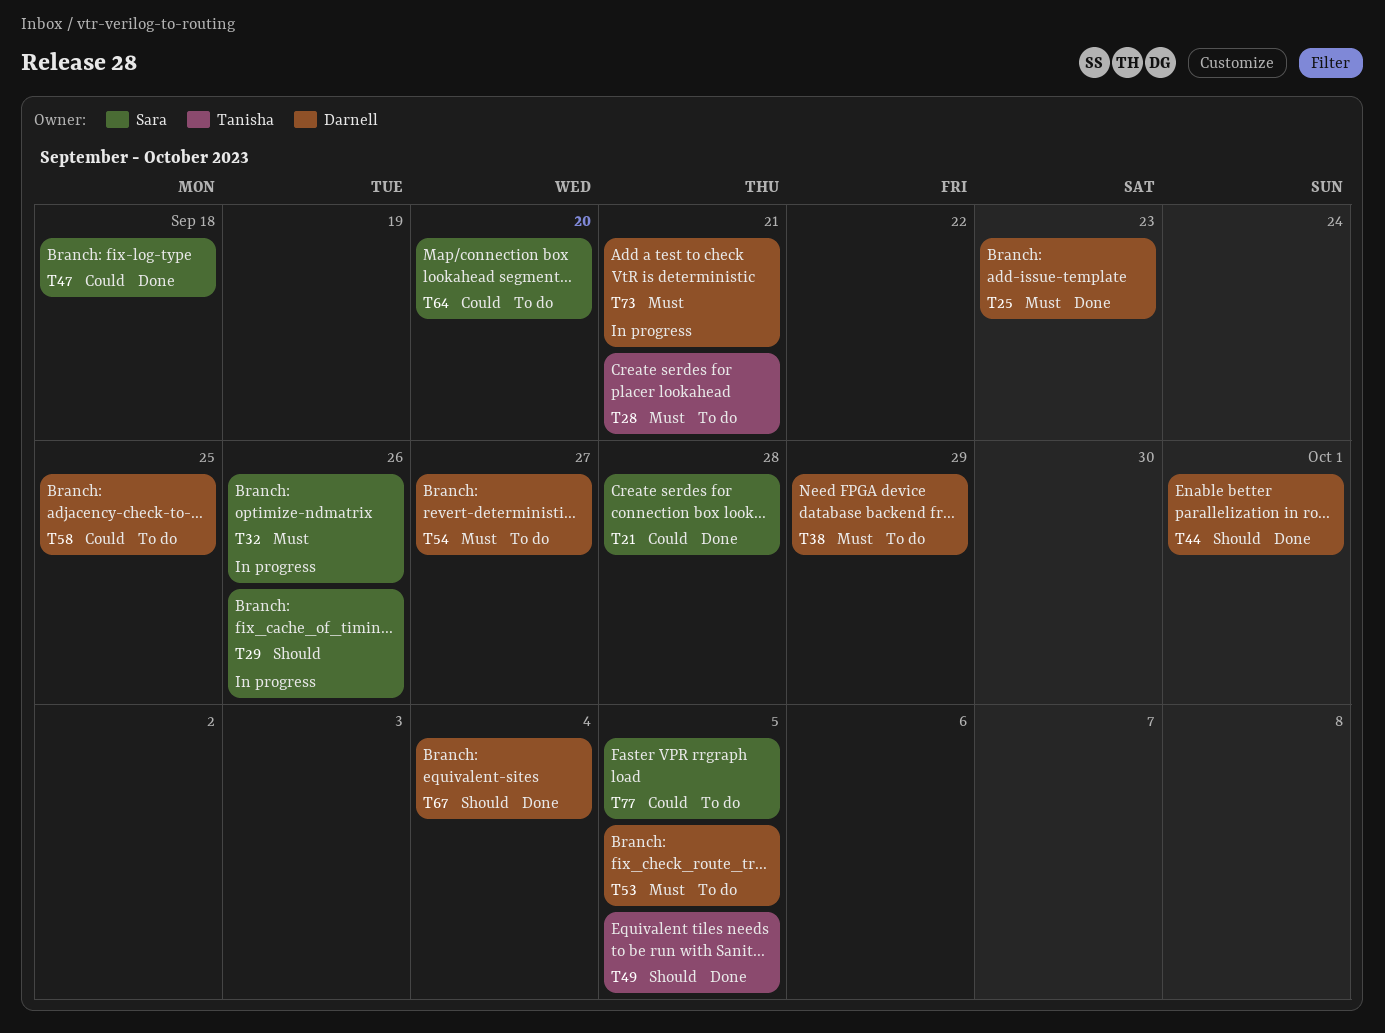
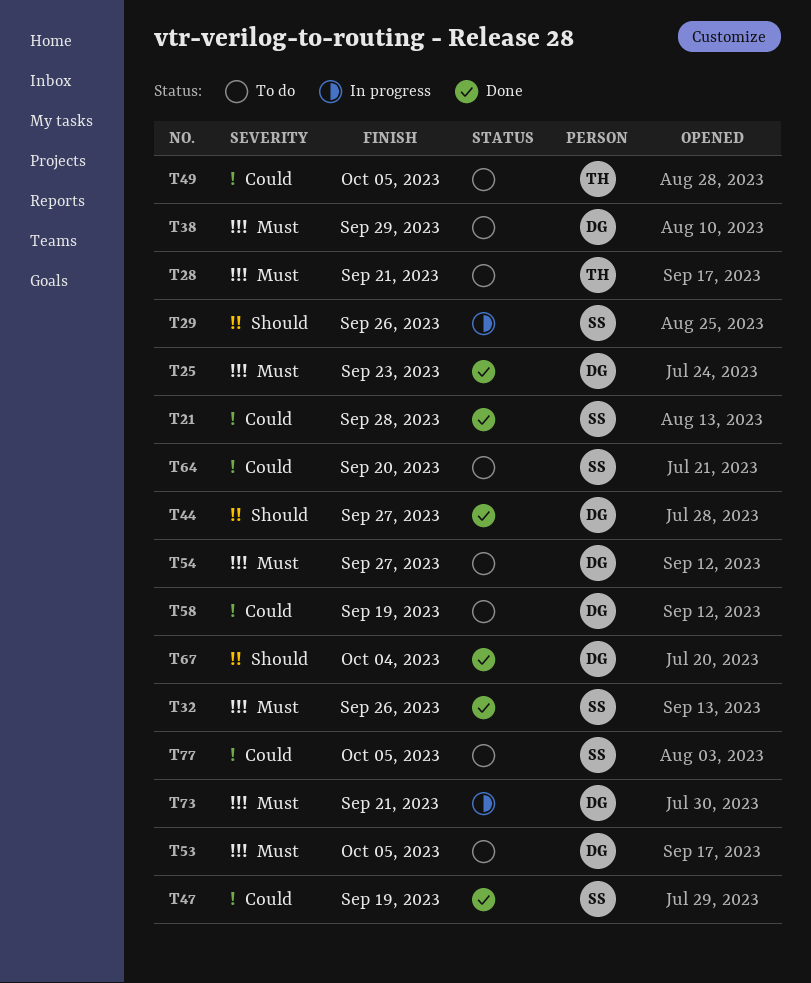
T32, status: In progress -> Done
T44, due: Oct 1 -> Sep 27
T47, due: Sep 18 -> Sep 19
T49, status: Done -> To do
T49, priority: Should -> Could
T58, due: Sep 25 -> Sep 19

